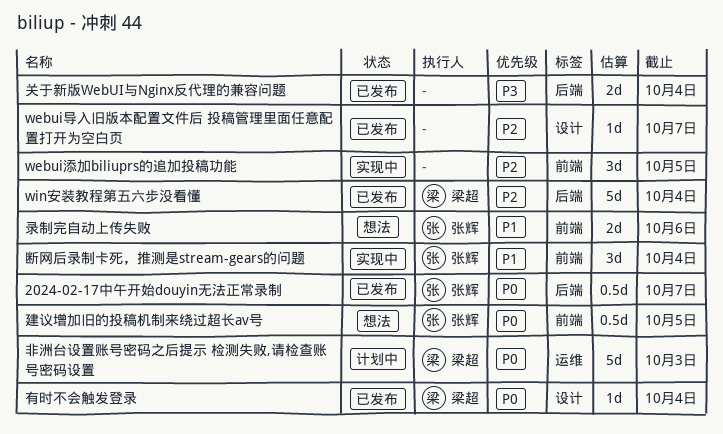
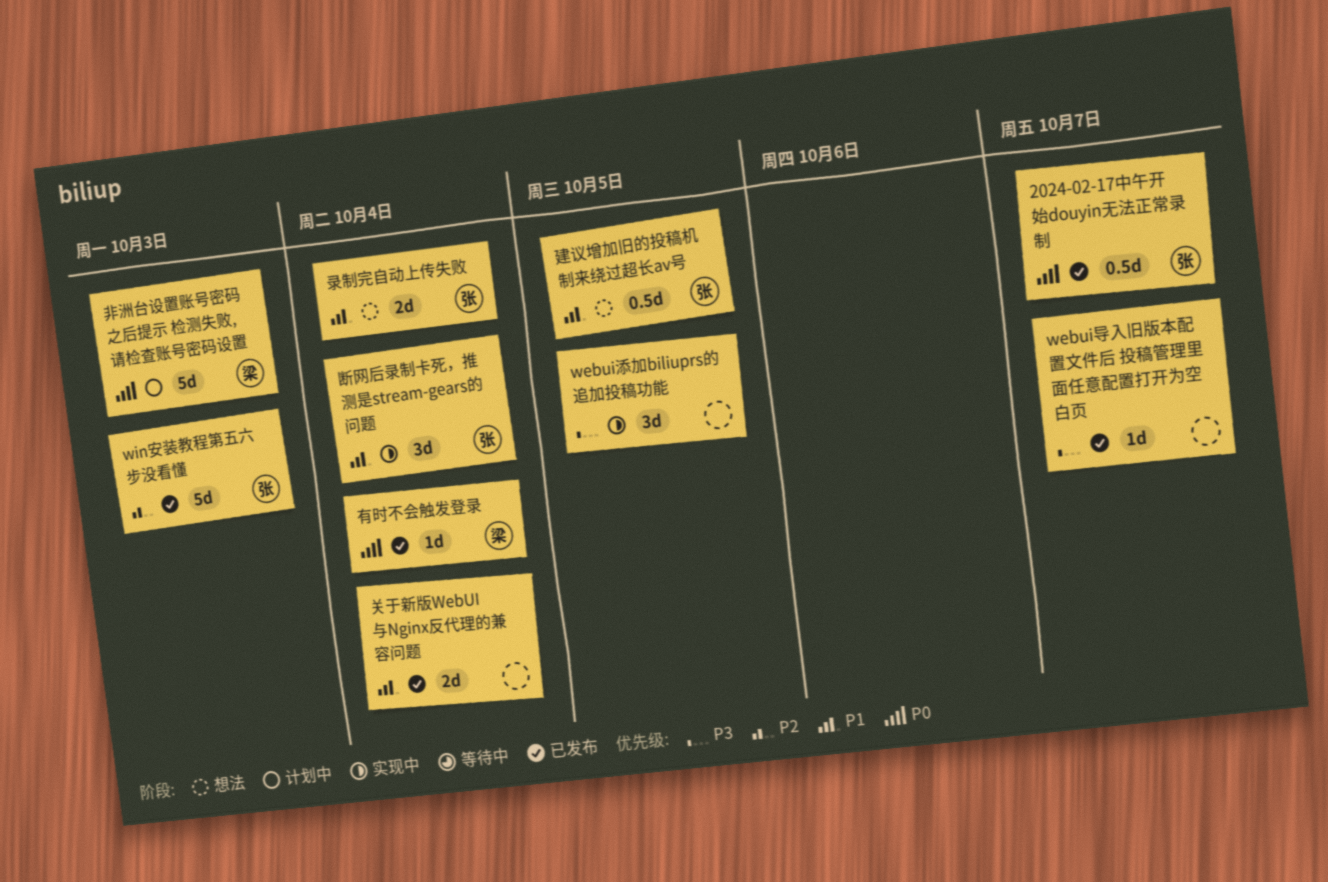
webui导入旧版本配置文件后 投稿管理里面任意配置打开为空白页, priority: P2 -> P3
webui添加biliuprs的追加投稿功能, priority: P2 -> P3
win安装教程第五六步没看懂, owner: 梁超 -> 张辉
win安装教程第五六步没看懂, due: Oct 4 -> Oct 3
关于新版WebUI与Nginx反代理的兼容问题, priority: P3 -> P1
建议增加旧的投稿机制来绕过超长av号, priority: P0 -> P1
录制完自动上传失败, due: Oct 6 -> Oct 4

